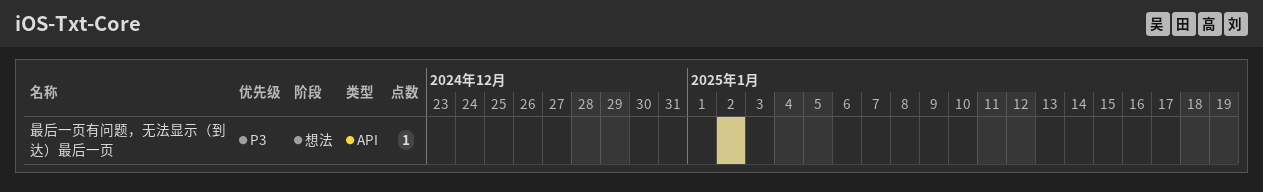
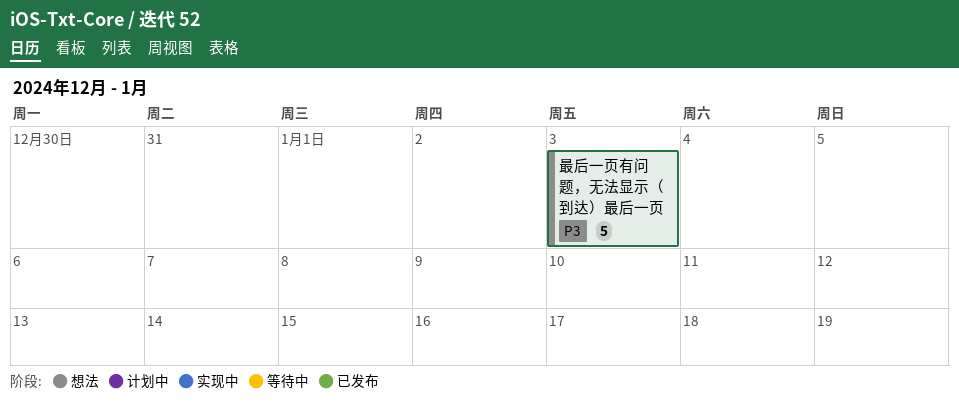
最后一页有问题，无法显示（到达）最后一页, estimate: 1 -> 5
最后一页有问题，无法显示（到达）最后一页, due: Jan 2 -> Jan 3

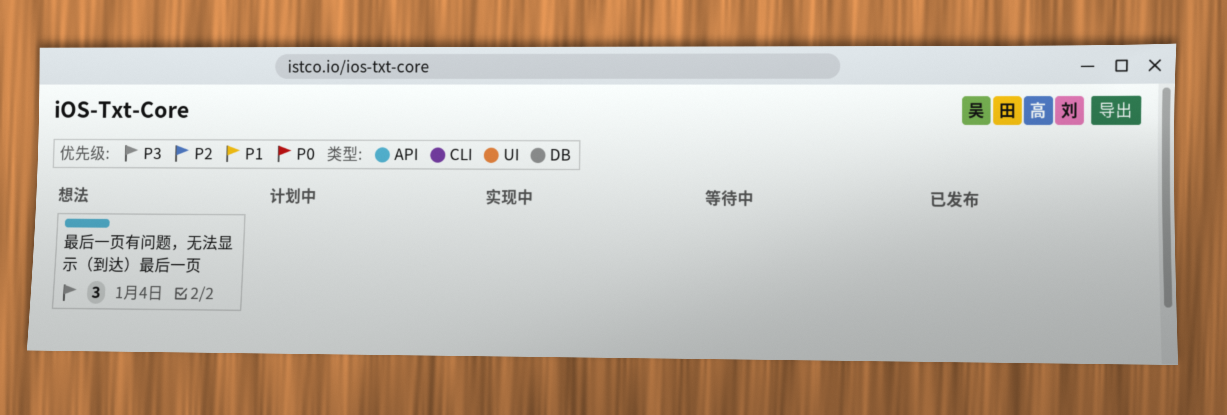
最后一页有问题，无法显示（到达）最后一页, estimate: 5 -> 3
最后一页有问题，无法显示（到达）最后一页, due: Jan 3 -> Jan 4

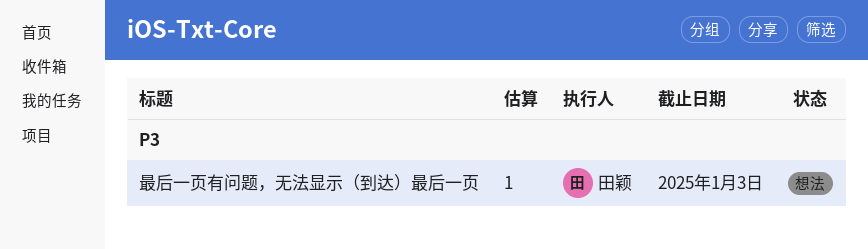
最后一页有问题，无法显示（到达）最后一页, estimate: 3 -> 1
最后一页有问题，无法显示（到达）最后一页, due: Jan 4 -> Jan 3

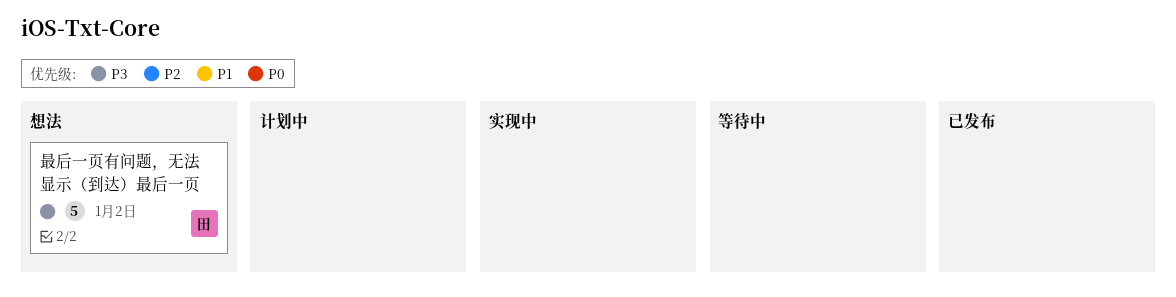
最后一页有问题，无法显示（到达）最后一页, estimate: 1 -> 5
最后一页有问题，无法显示（到达）最后一页, due: Jan 3 -> Jan 2

